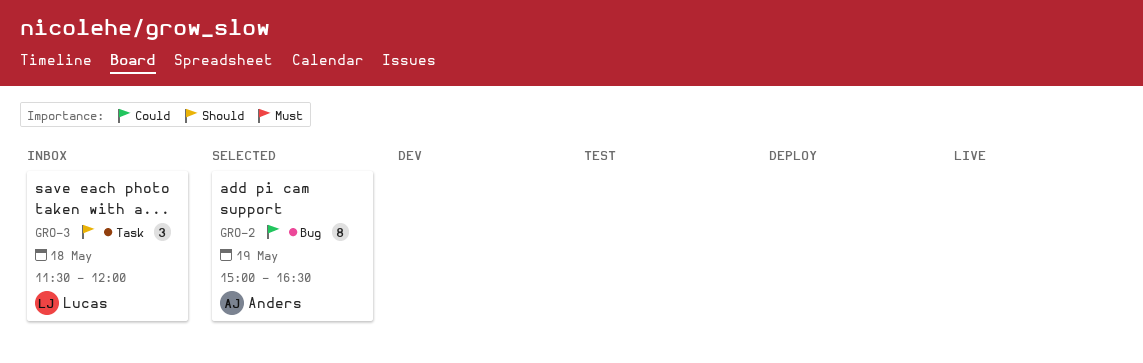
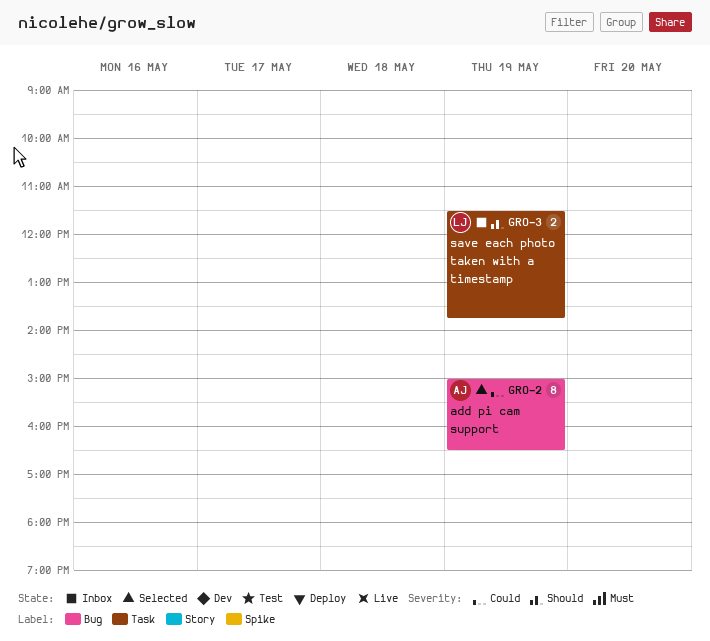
GRO-3, estimate: 3 -> 2
GRO-3, day: May 18 -> May 19
GRO-3, ends: 12:00 -> 13:45

